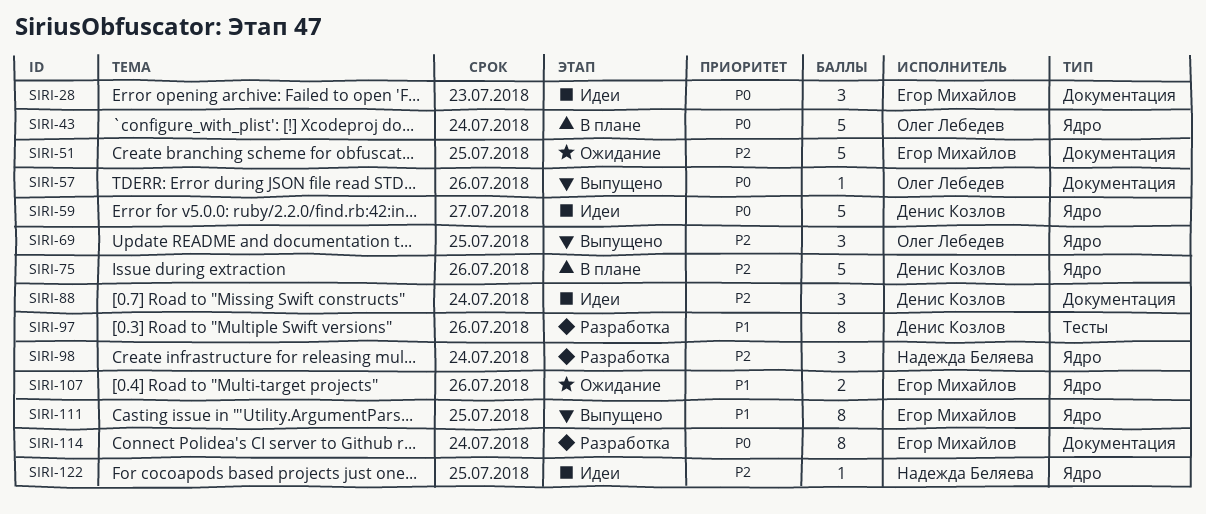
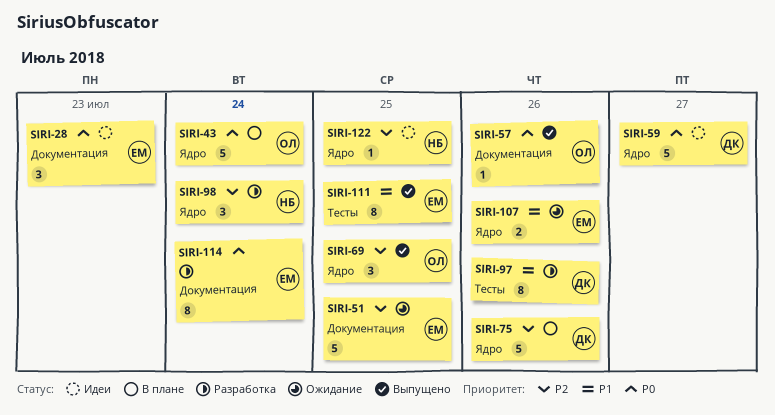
SIRI-88: present -> none
SIRI-111, label: Ядро -> Тесты

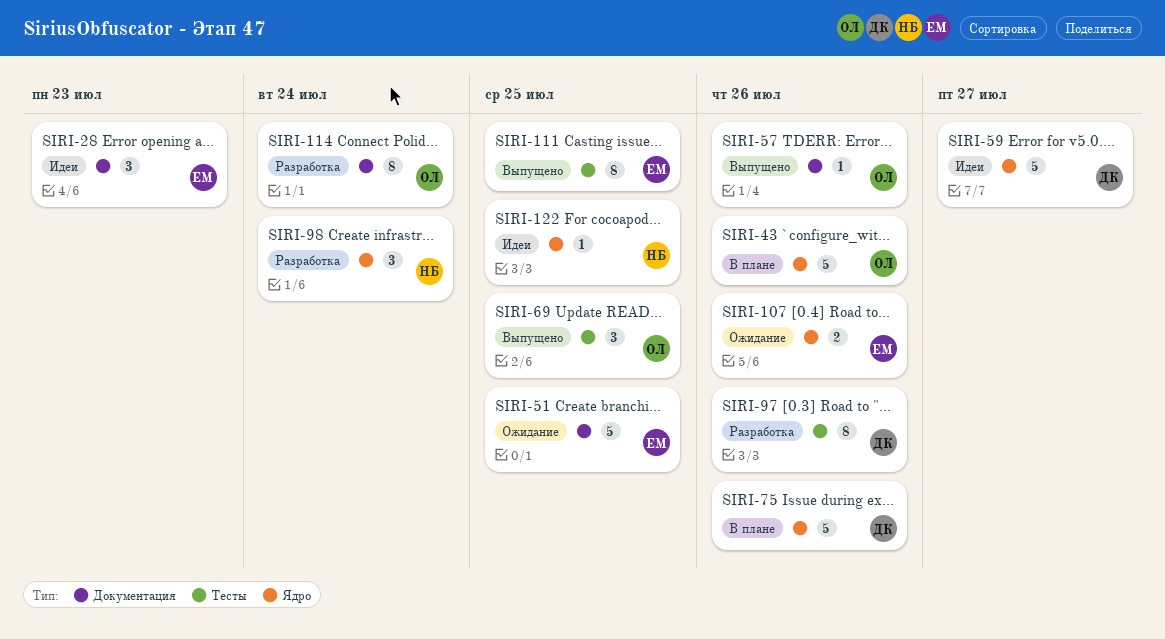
SIRI-43, due: Jul 24 -> Jul 26
SIRI-69, label: Ядро -> Тесты
SIRI-114, owner: ЕМ -> ОЛ

